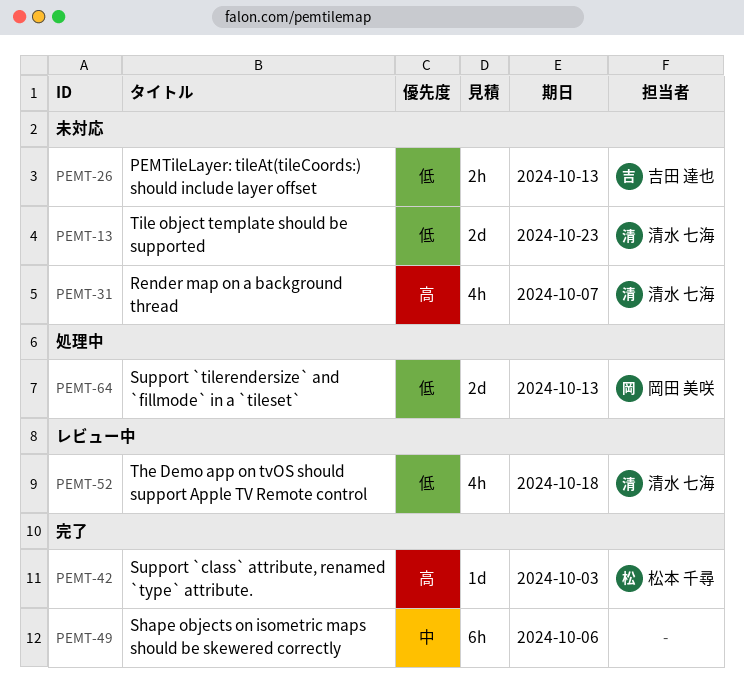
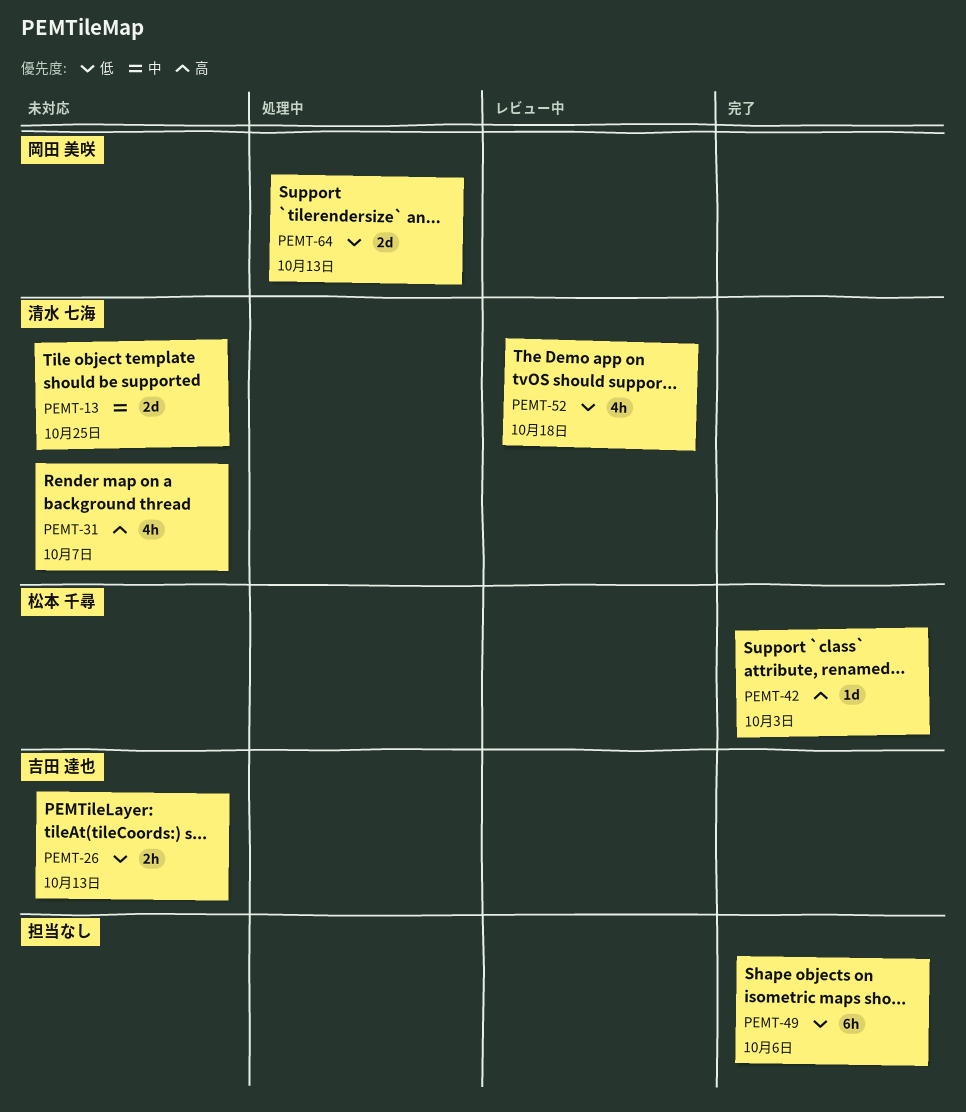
PEMT-13, priority: 低 -> 中
PEMT-13, due: Oct 23 -> Oct 25
PEMT-49, priority: 中 -> 低

